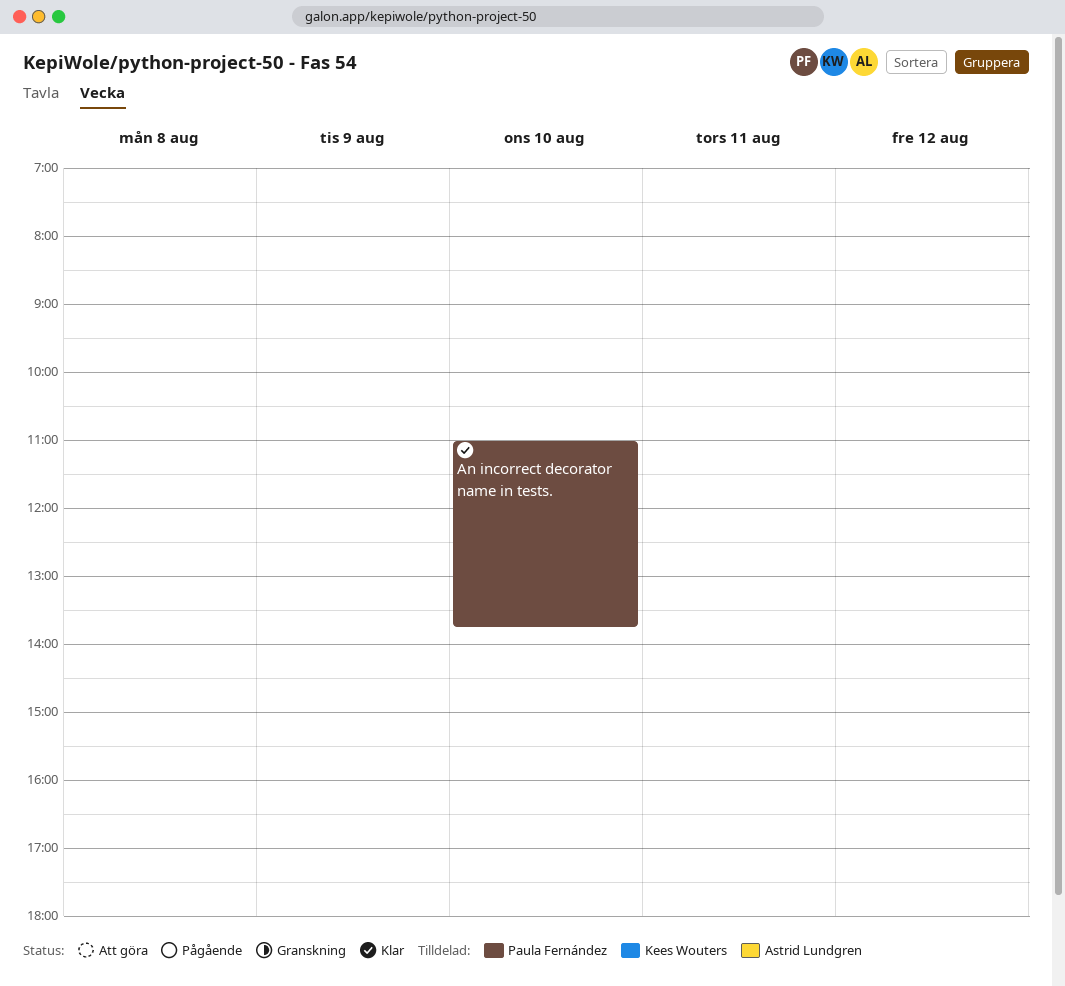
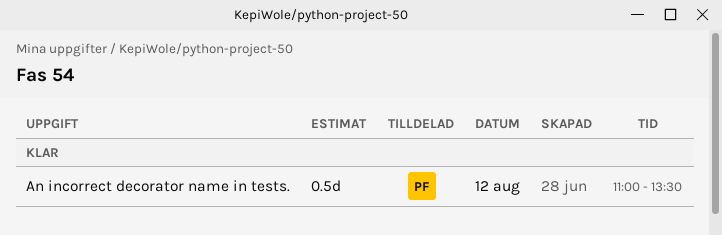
An incorrect decorator name in tests., day: Aug 10 -> Aug 12
An incorrect decorator name in tests., ends: 13:45 -> 13:30

